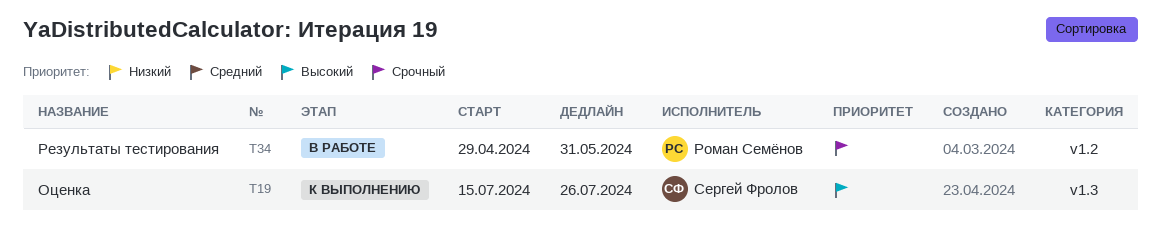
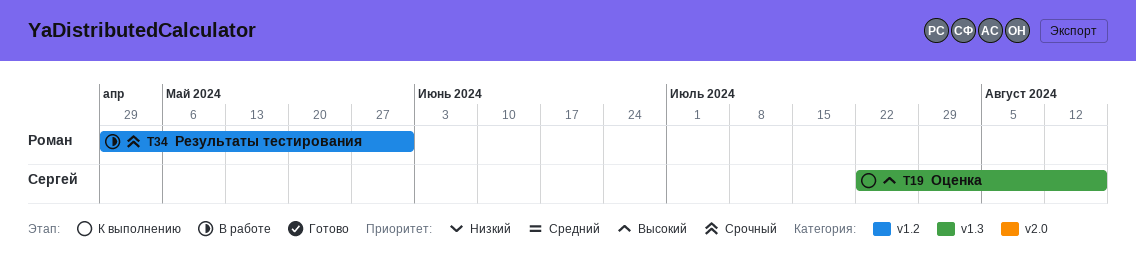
T19, start: Jul 15 -> Jul 22
T19, due: Jul 26 -> Aug 16

